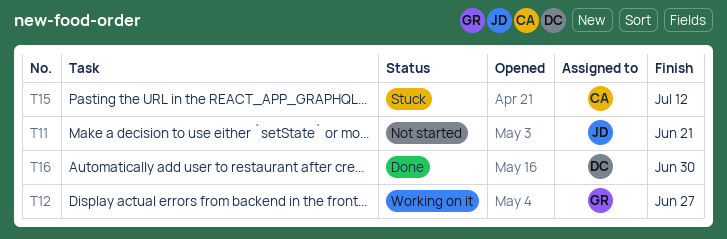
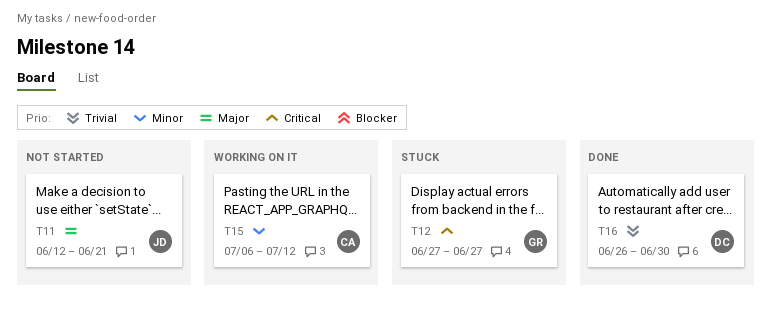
T12, status: Working on it -> Stuck
T15, status: Stuck -> Working on it

